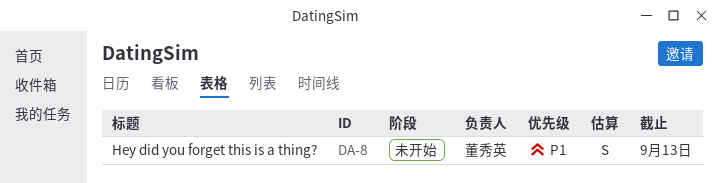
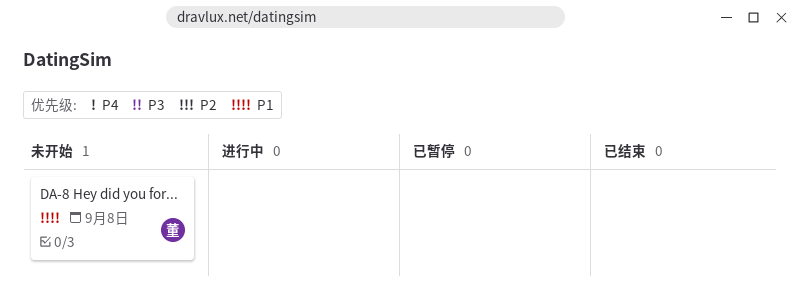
DA-8, due: Sep 13 -> Sep 8

